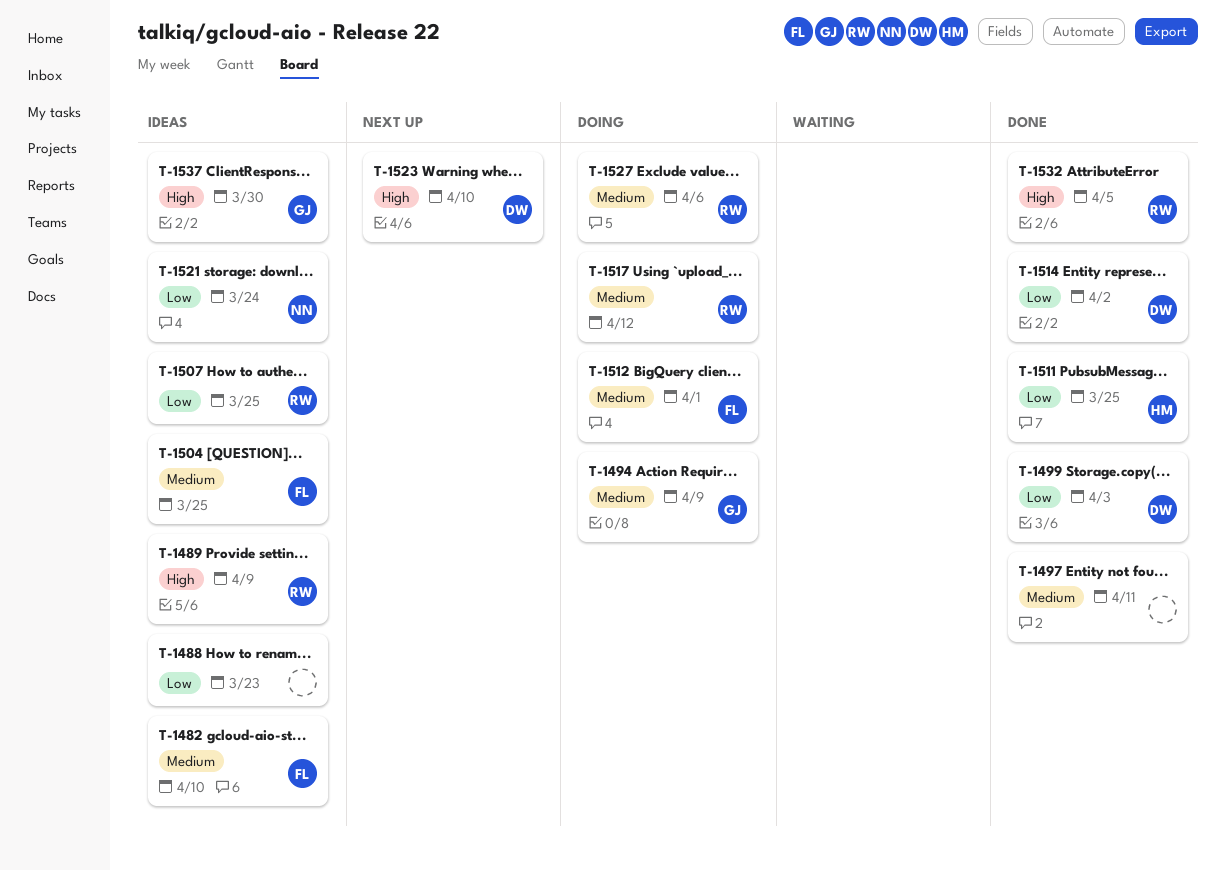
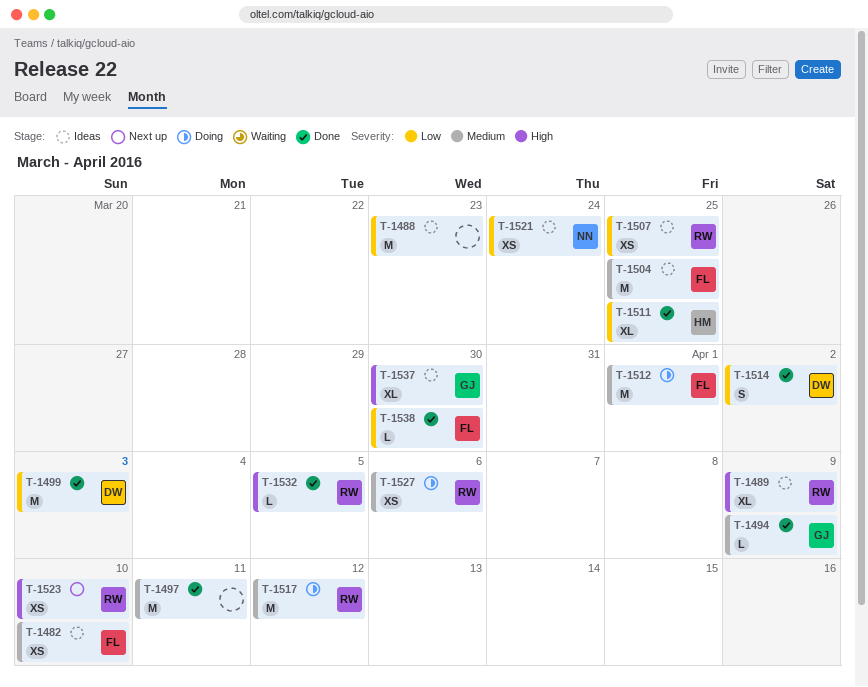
T-1494, status: Doing -> Done
T-1523, owner: DW -> RW
T-1538: none -> present

